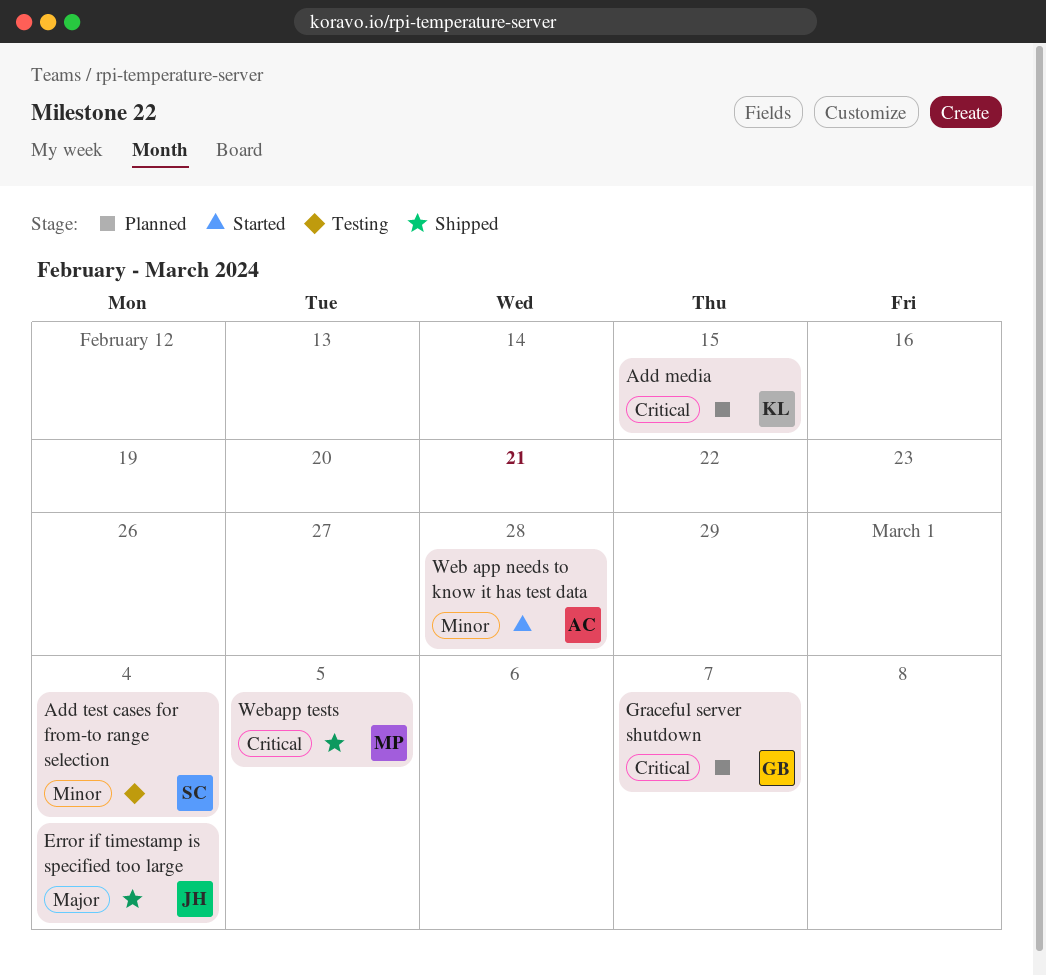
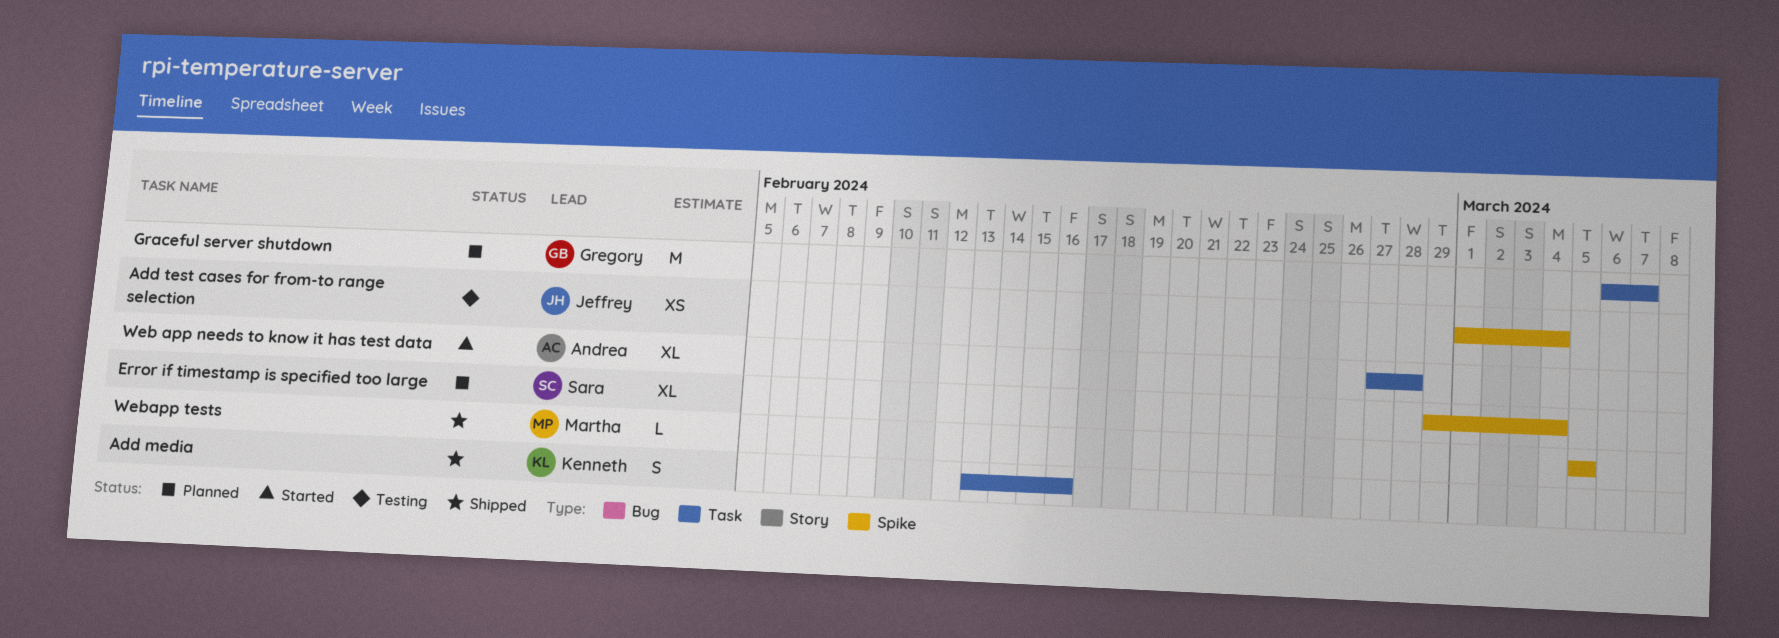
Add media, status: Planned -> Shipped
Add media, due: Feb 15 -> Feb 16
Add test cases for from-to range selection, owner: Sara -> Jeffrey
Error if timestamp is specified too large, status: Shipped -> Planned
Error if timestamp is specified too large, owner: Jeffrey -> Sara

